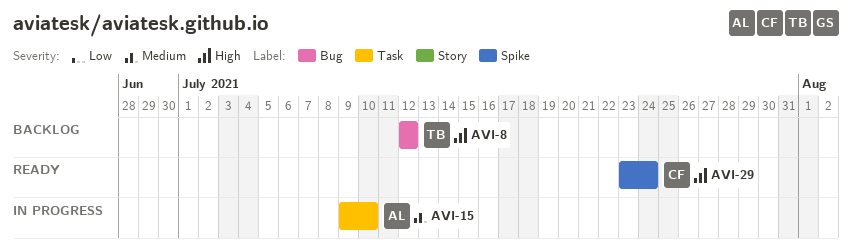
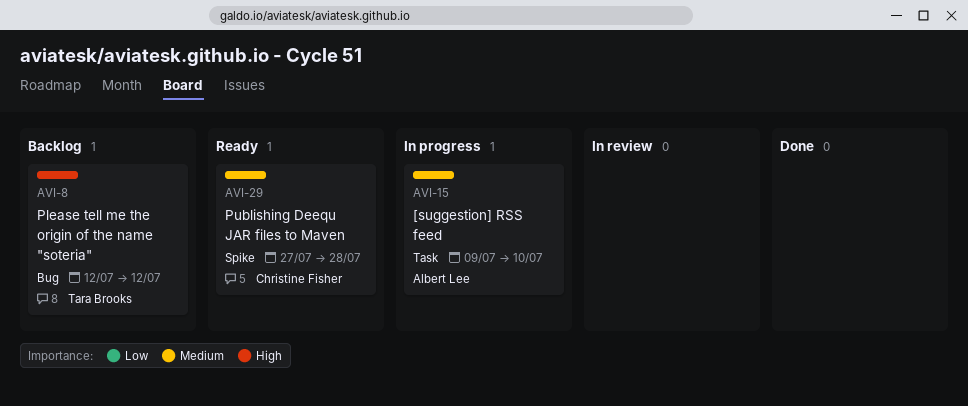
AVI-29, priority: High -> Medium
AVI-29, start: Jul 23 -> Jul 27
AVI-29, due: Jul 24 -> Jul 28

